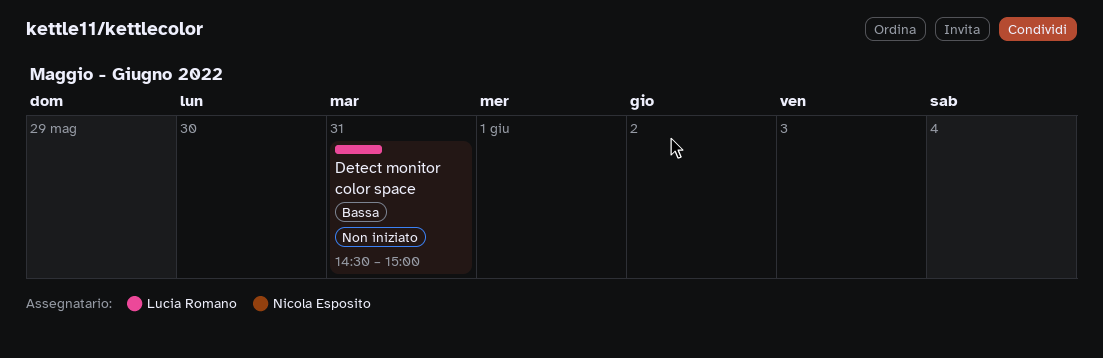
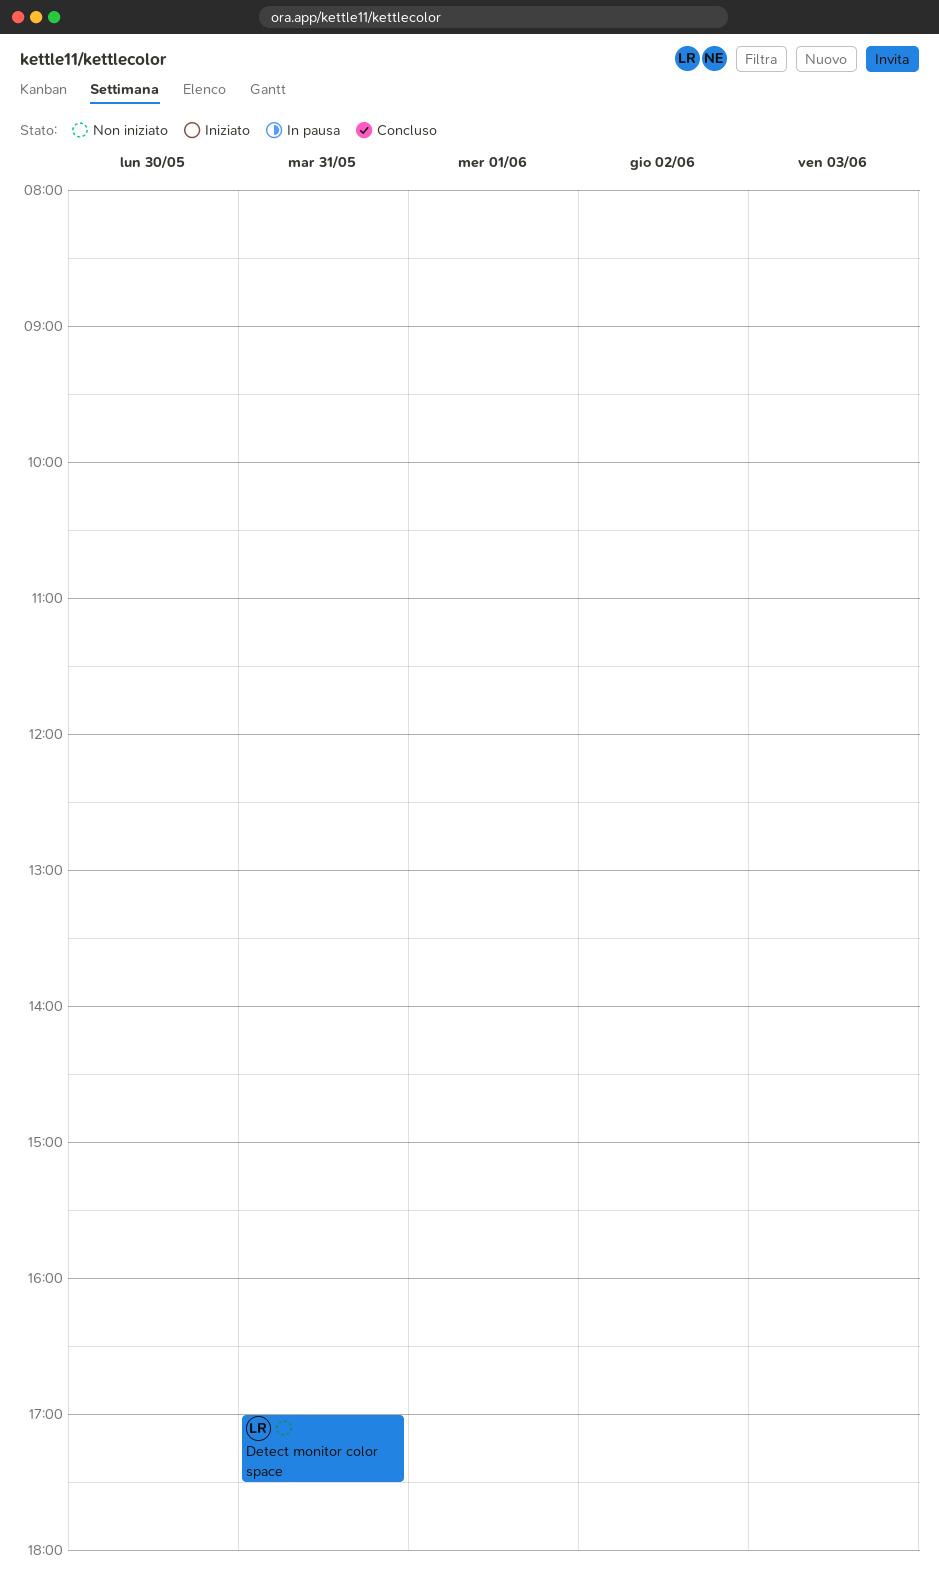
Detect monitor color space, begins: 14:30 -> 17:00
Detect monitor color space, ends: 15:00 -> 17:30

